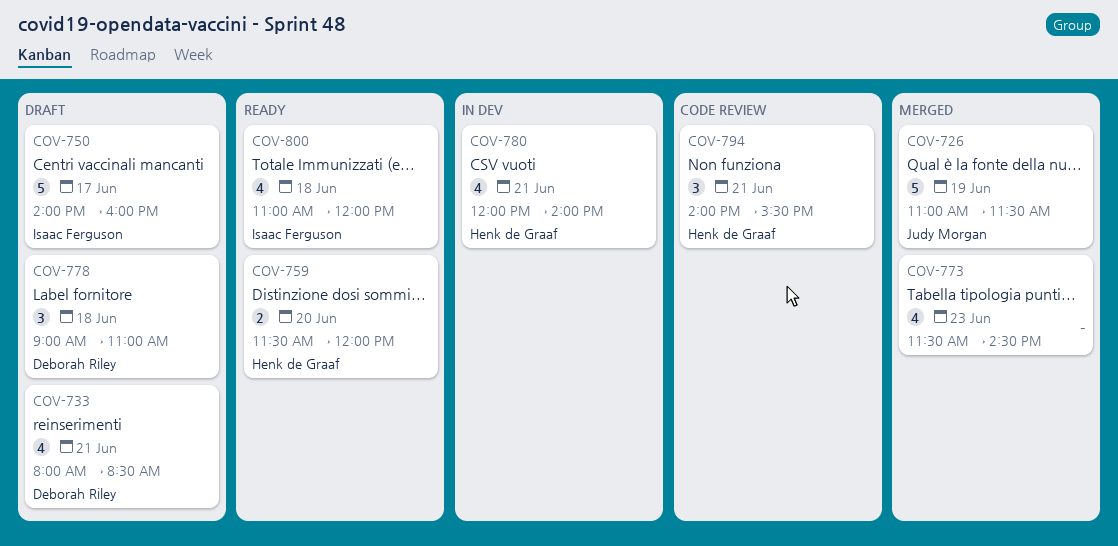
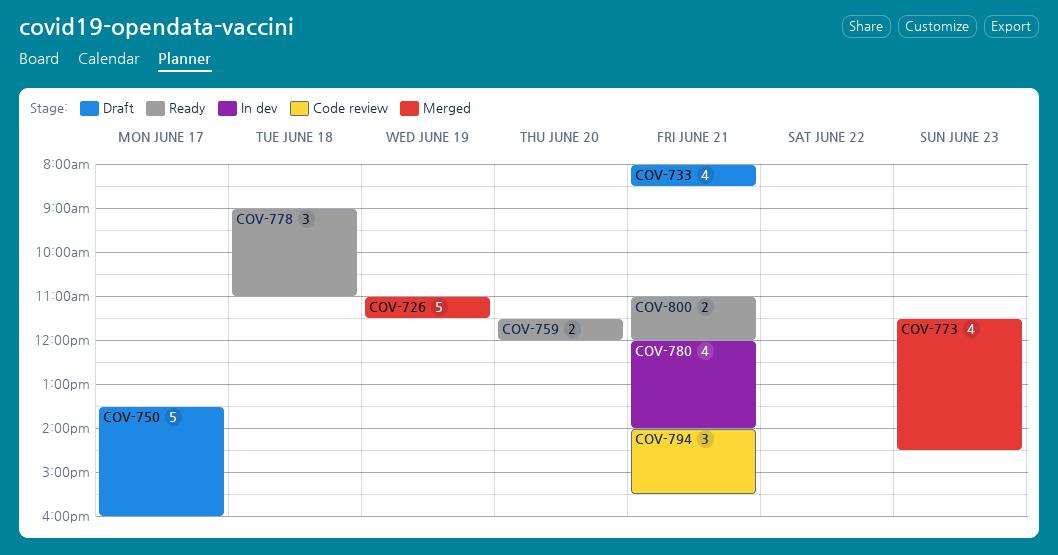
COV-750, begins: 14:00 -> 13:30
COV-778, status: Draft -> Ready
COV-800, estimate: 4 -> 2
COV-800, day: Jun 18 -> Jun 21

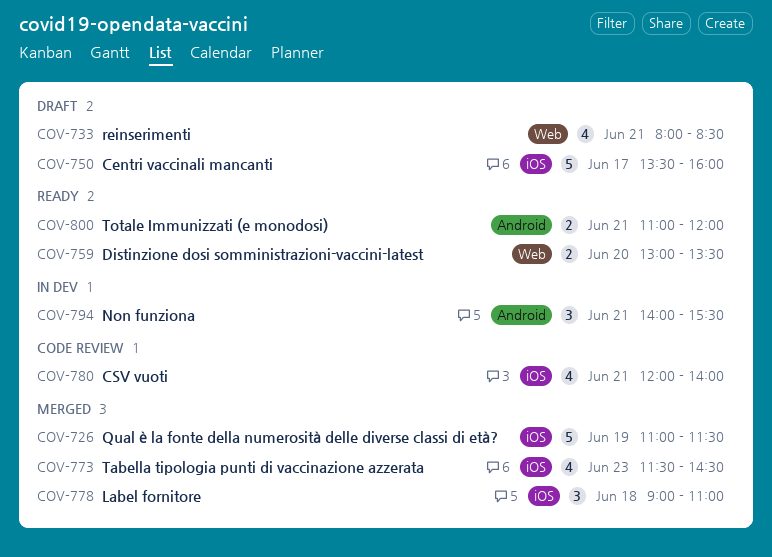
COV-759, begins: 11:30 -> 13:00
COV-759, ends: 12:00 -> 13:30
COV-778, status: Ready -> Merged
COV-780, status: In dev -> Code review
COV-794, status: Code review -> In dev

